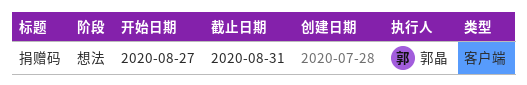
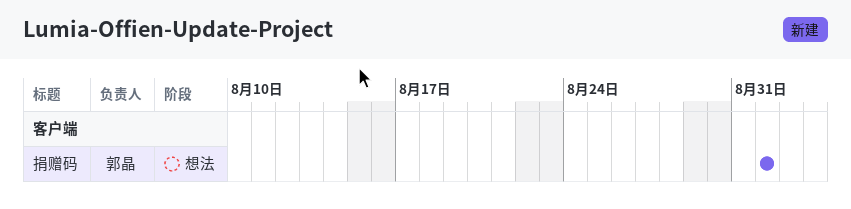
捐赠码, start: Aug 27 -> Sep 1
捐赠码, due: Aug 31 -> Sep 1

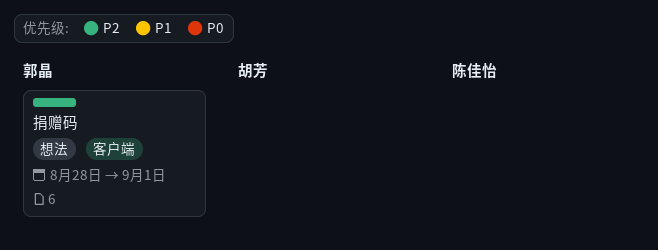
捐赠码, start: Sep 1 -> Aug 28

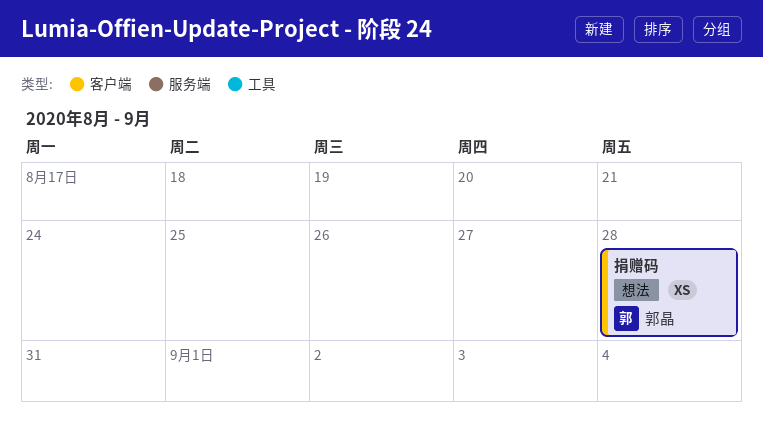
捐赠码, due: Sep 1 -> Aug 28

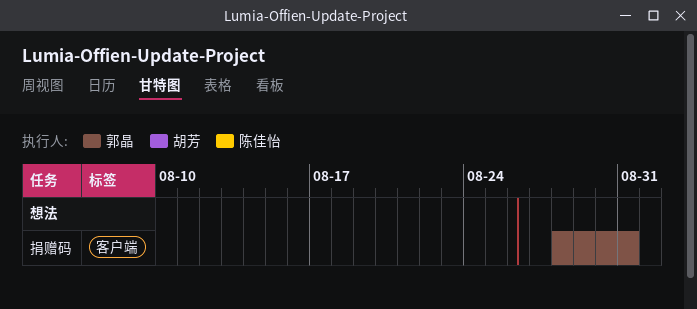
捐赠码, due: Aug 28 -> Aug 31

